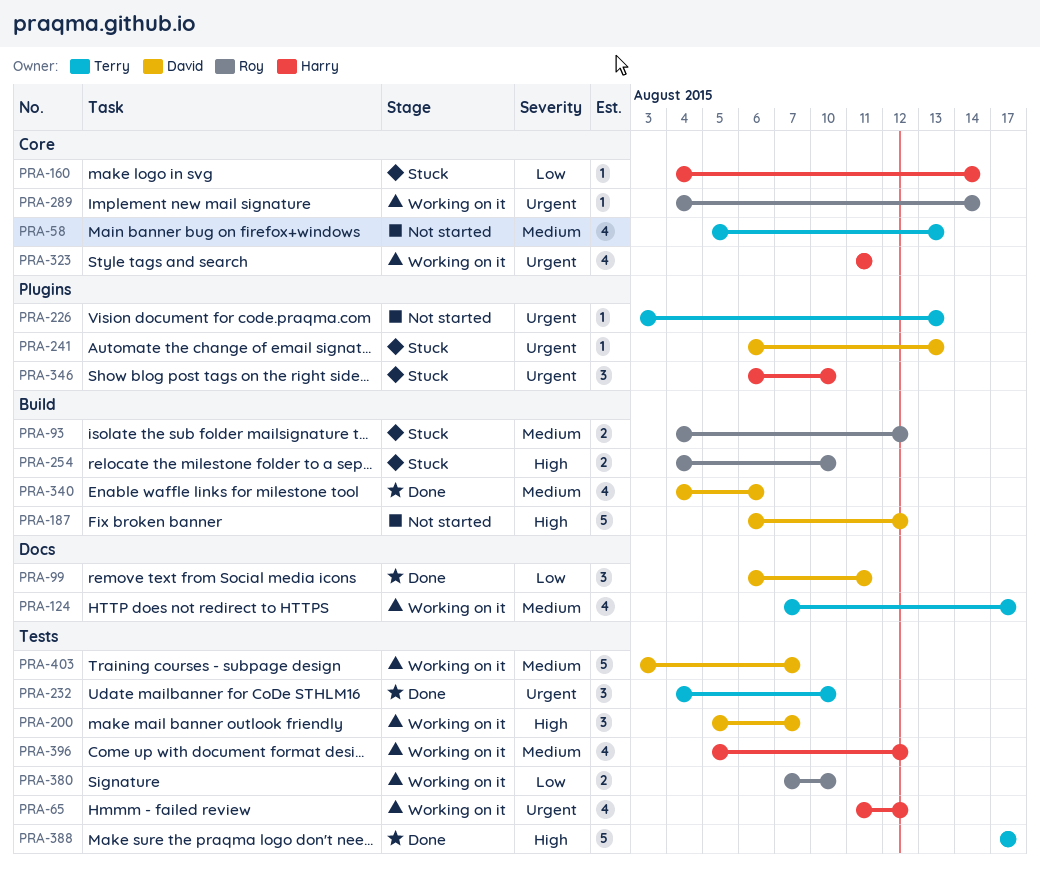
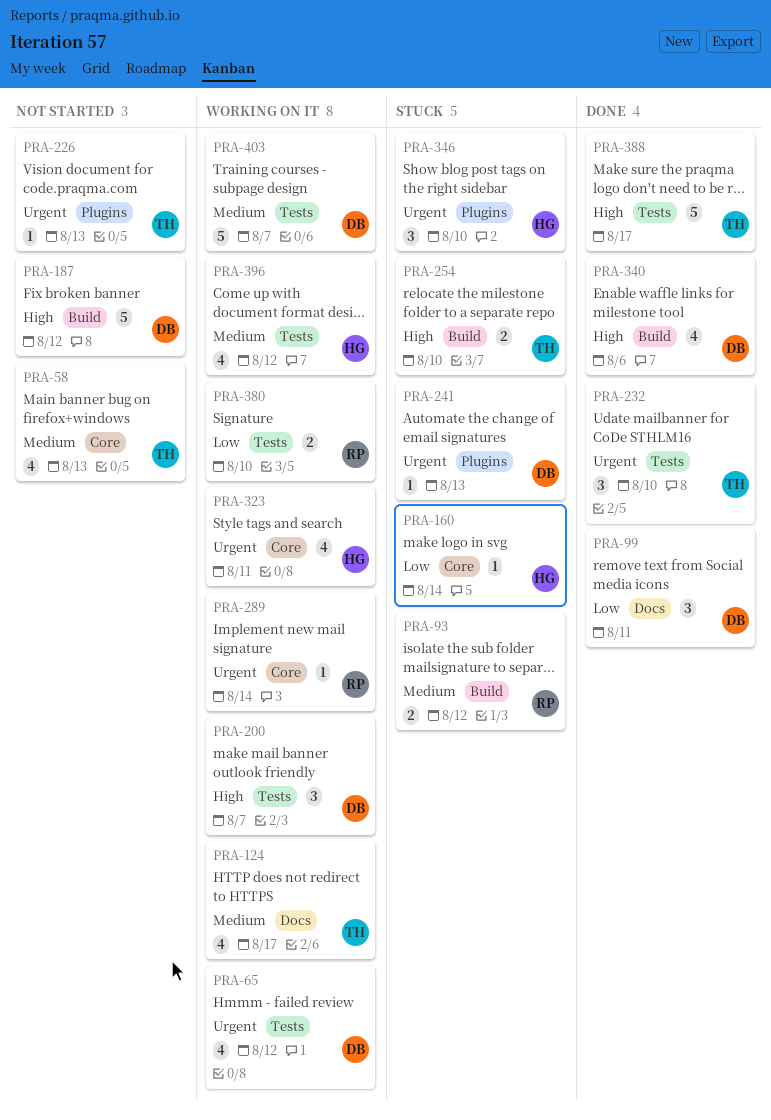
PRA-65, owner: Harry -> David
PRA-254, owner: Roy -> Terry
PRA-340, priority: Medium -> High

